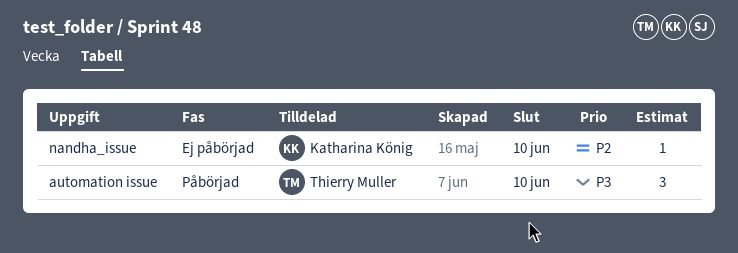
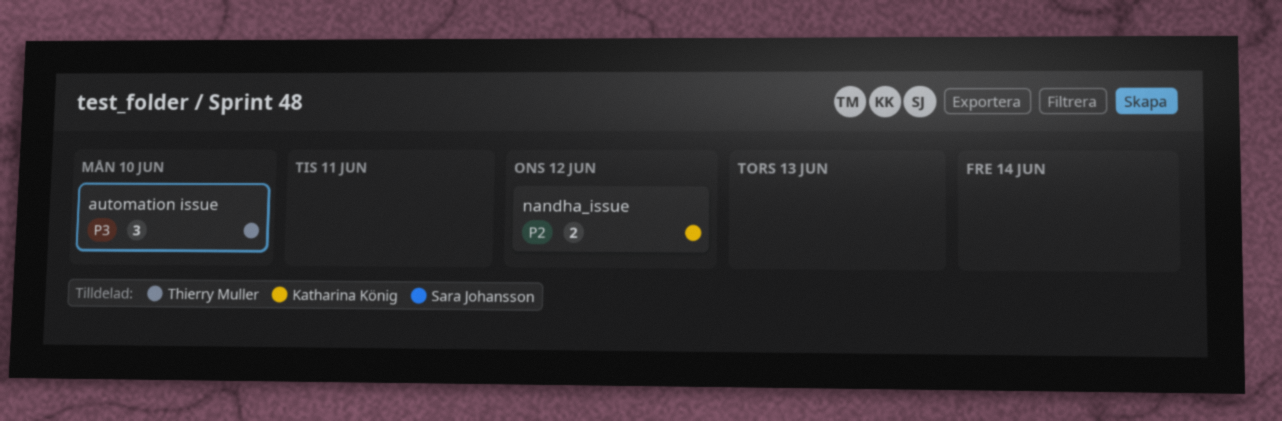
nandha_issue, estimate: 1 -> 2
nandha_issue, due: Jun 10 -> Jun 12

